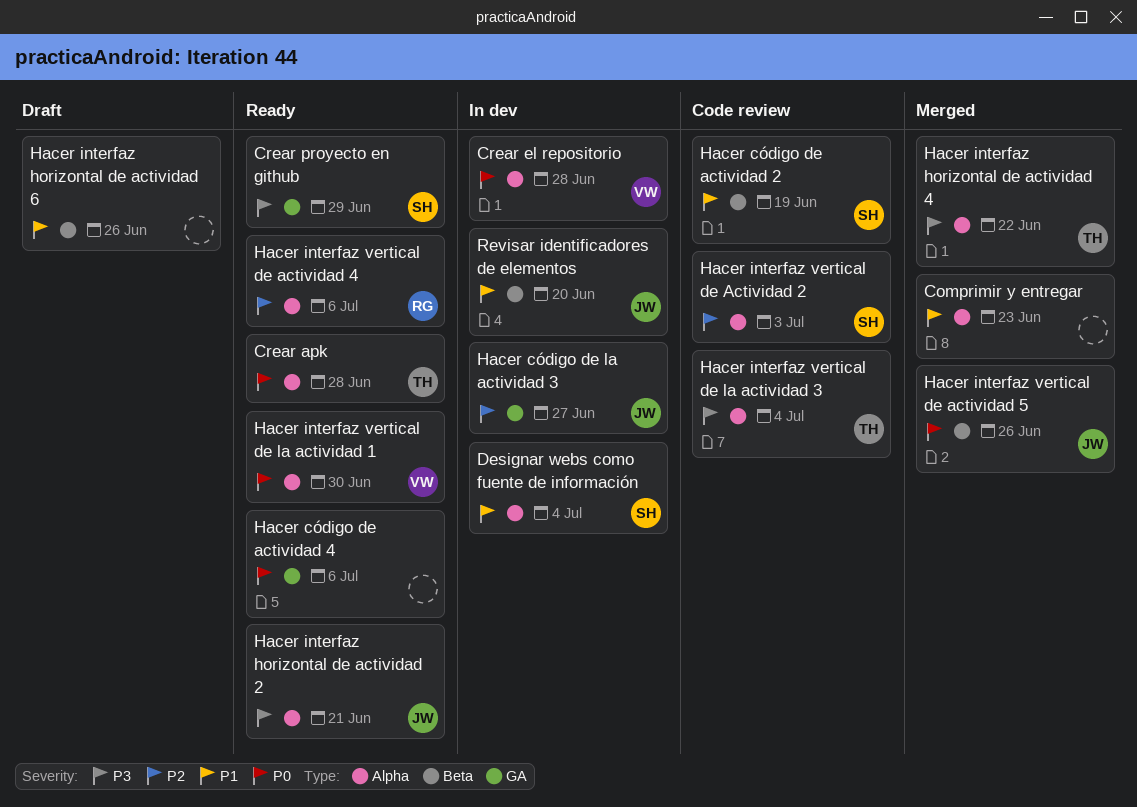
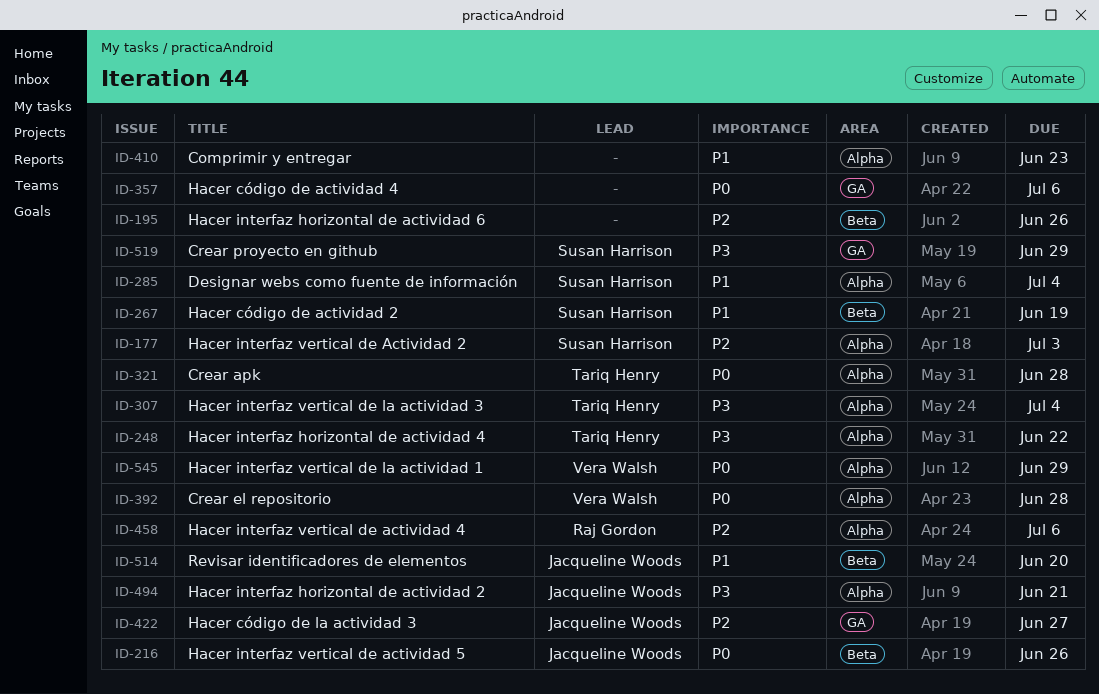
Hacer interfaz horizontal de actividad 6, priority: P1 -> P2
Hacer interfaz vertical de la actividad 1, due: Jun 30 -> Jun 29

